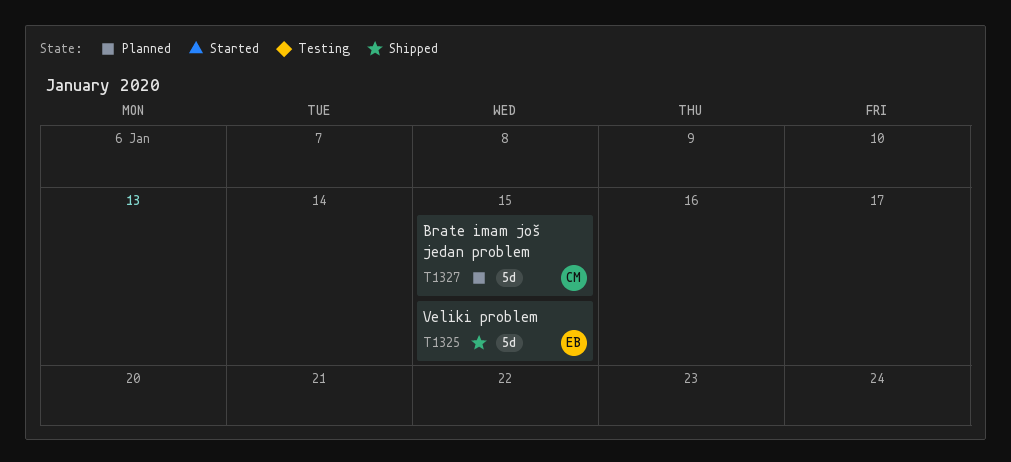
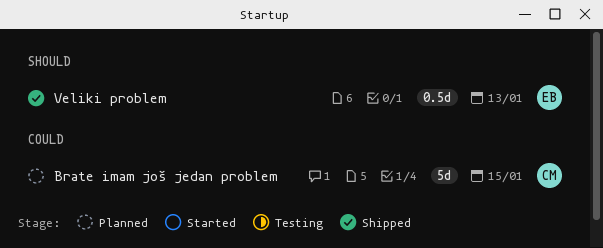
Veliki problem, estimate: 5d -> 0.5d
Veliki problem, due: Jan 15 -> Jan 13

